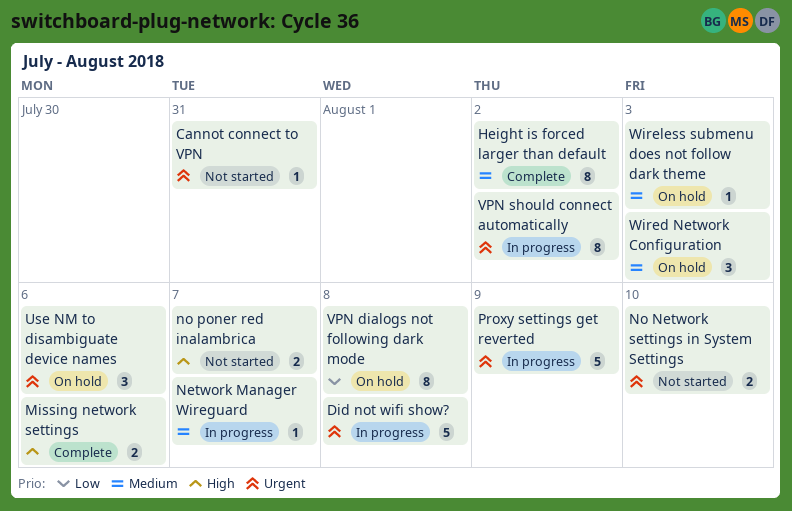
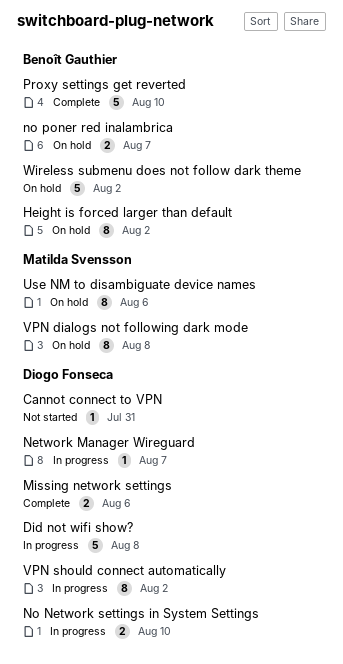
Height is forced larger than default, status: Complete -> On hold
No Network settings in System Settings, status: Not started -> In progress
no poner red inalambrica, status: Not started -> On hold
Proxy settings get reverted, status: In progress -> Complete
Proxy settings get reverted, due: Aug 9 -> Aug 10
Use NM to disambiguate device names, estimate: 3 -> 8
Wired Network Configuration: present -> none
Wireless submenu does not follow dark theme, estimate: 1 -> 5
Wireless submenu does not follow dark theme, due: Aug 3 -> Aug 2

